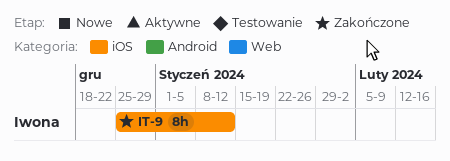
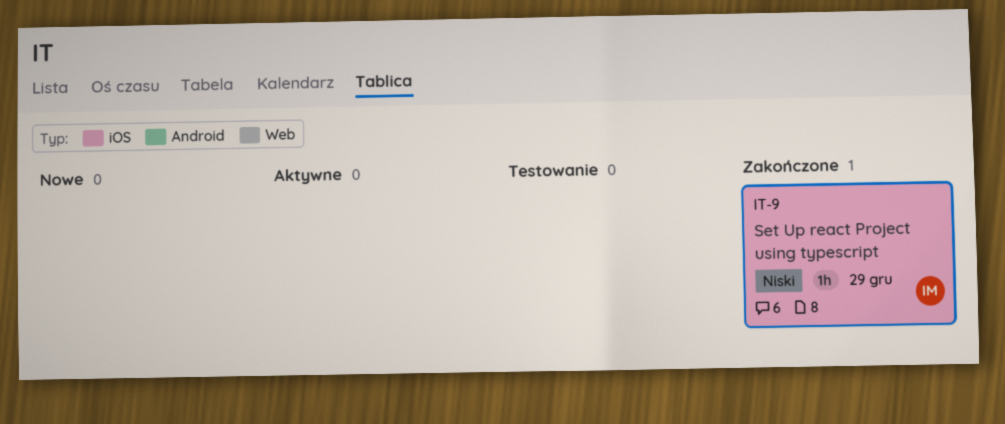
IT-9, estimate: 8h -> 1h
IT-9, due: Jan 12 -> Dec 29

